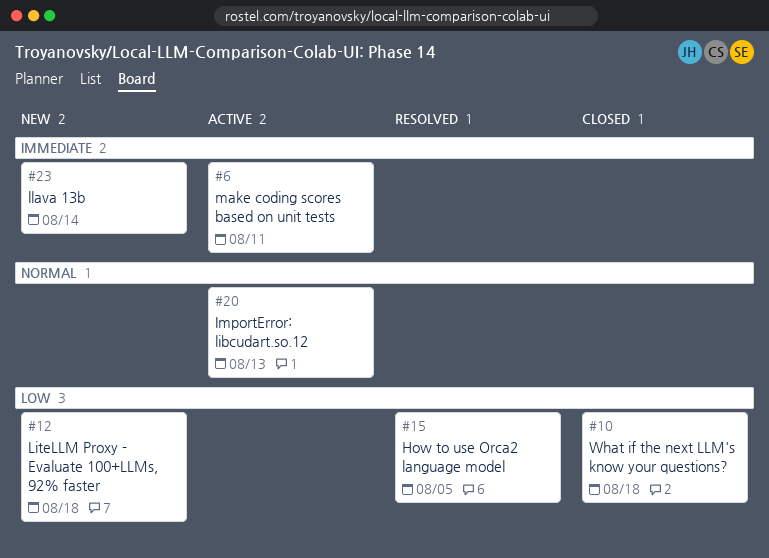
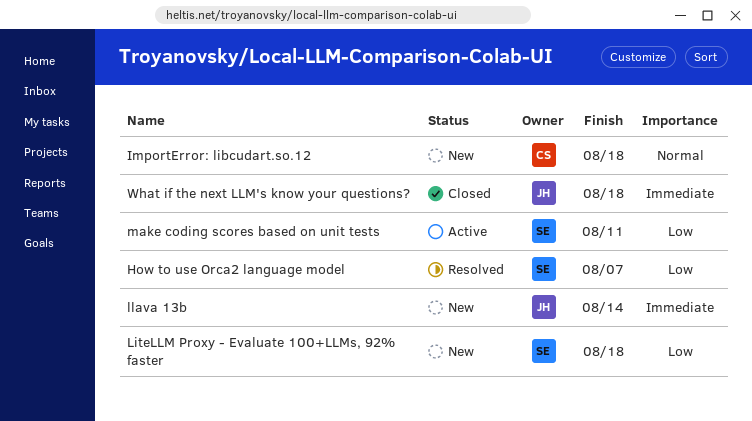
How to use Orca2 language model, due: Aug 5 -> Aug 7
ImportError: libcudart.so.12, status: Active -> New
ImportError: libcudart.so.12, due: Aug 13 -> Aug 18
make coding scores based on unit tests, priority: Immediate -> Low
What if the next LLM's know your questions?, priority: Low -> Immediate

